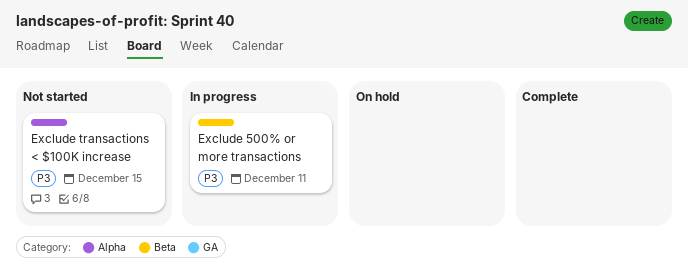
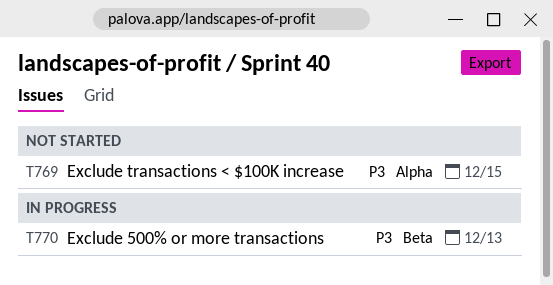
Exclude 500% or more transactions, due: Dec 11 -> Dec 13

